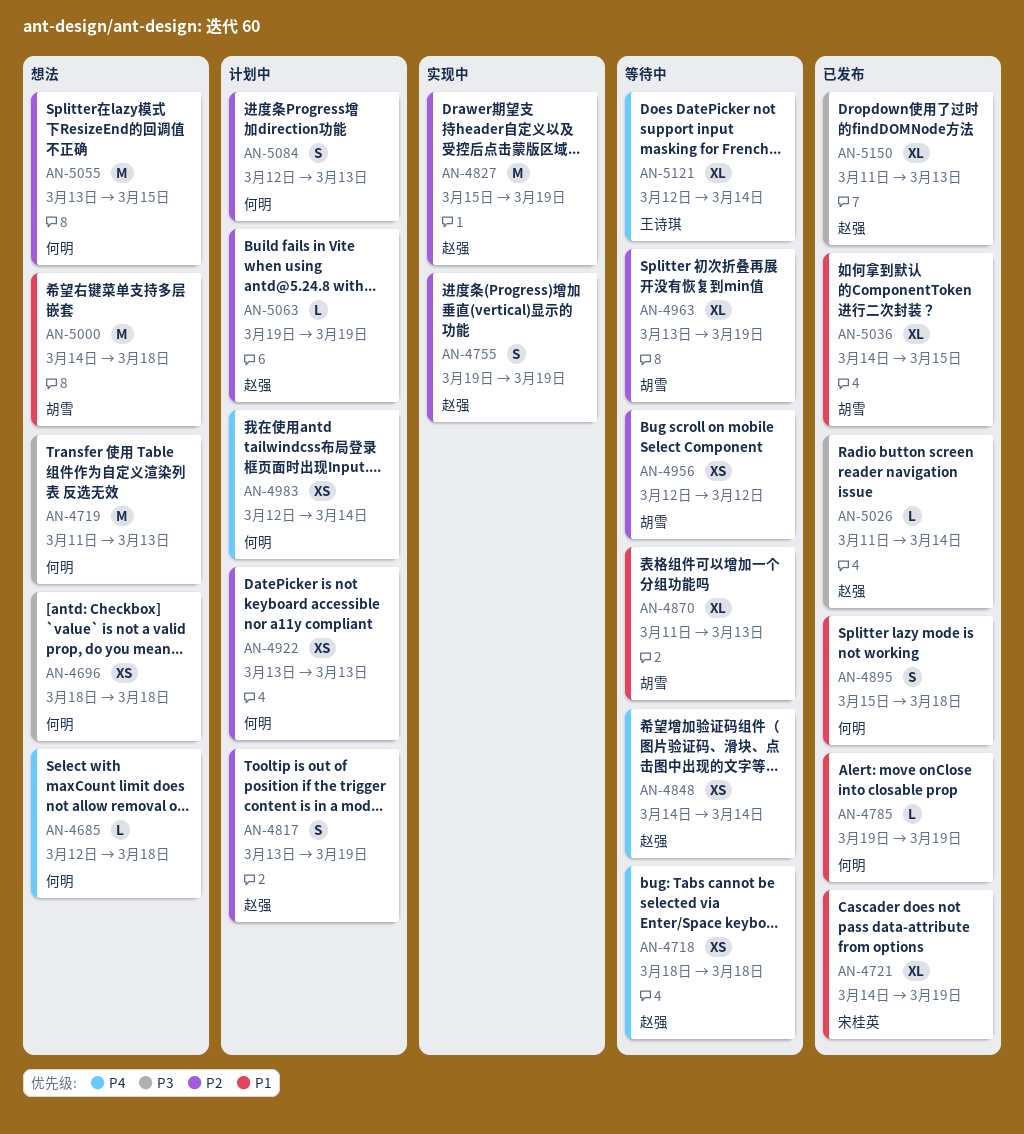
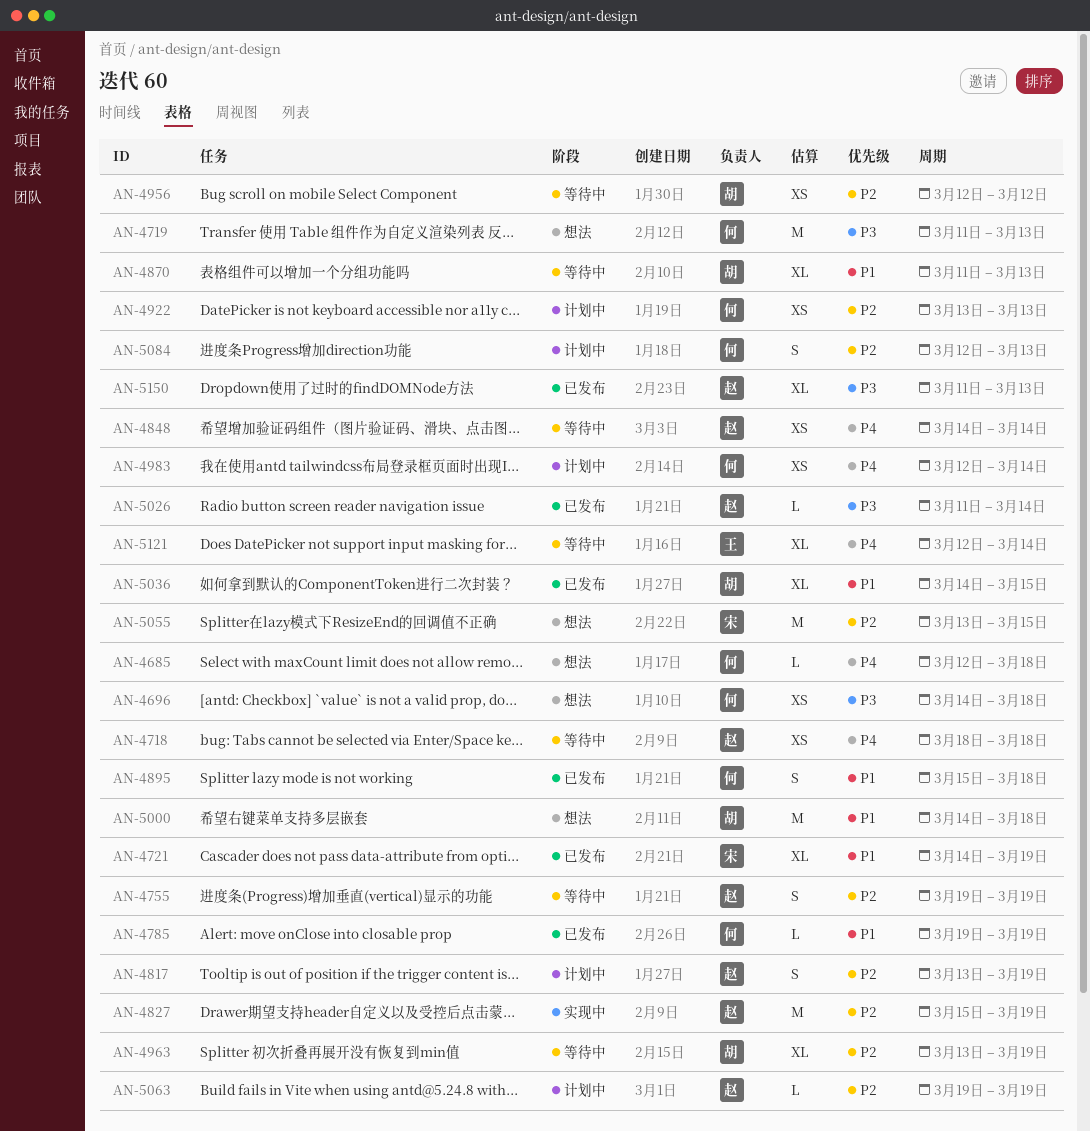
AN-4696, start: Mar 18 -> Mar 14
AN-4755, status: 实现中 -> 等待中
AN-5055, owner: 何明 -> 宋桂英

